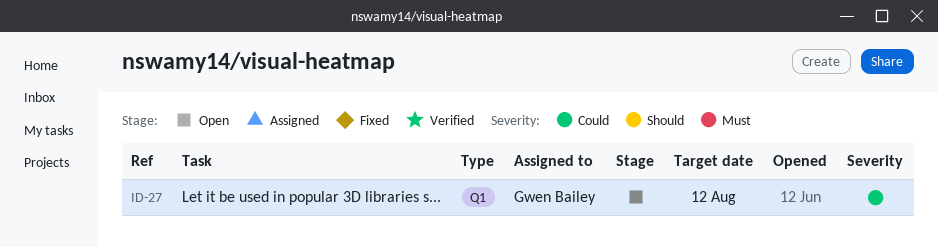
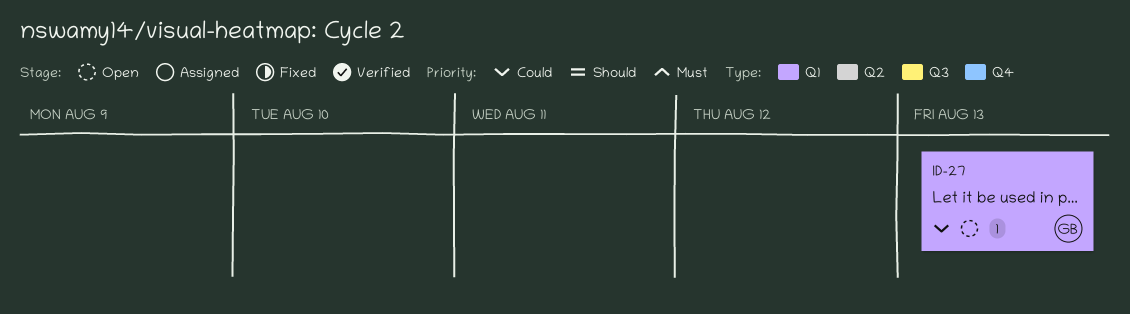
ID-27, due: Aug 12 -> Aug 13

